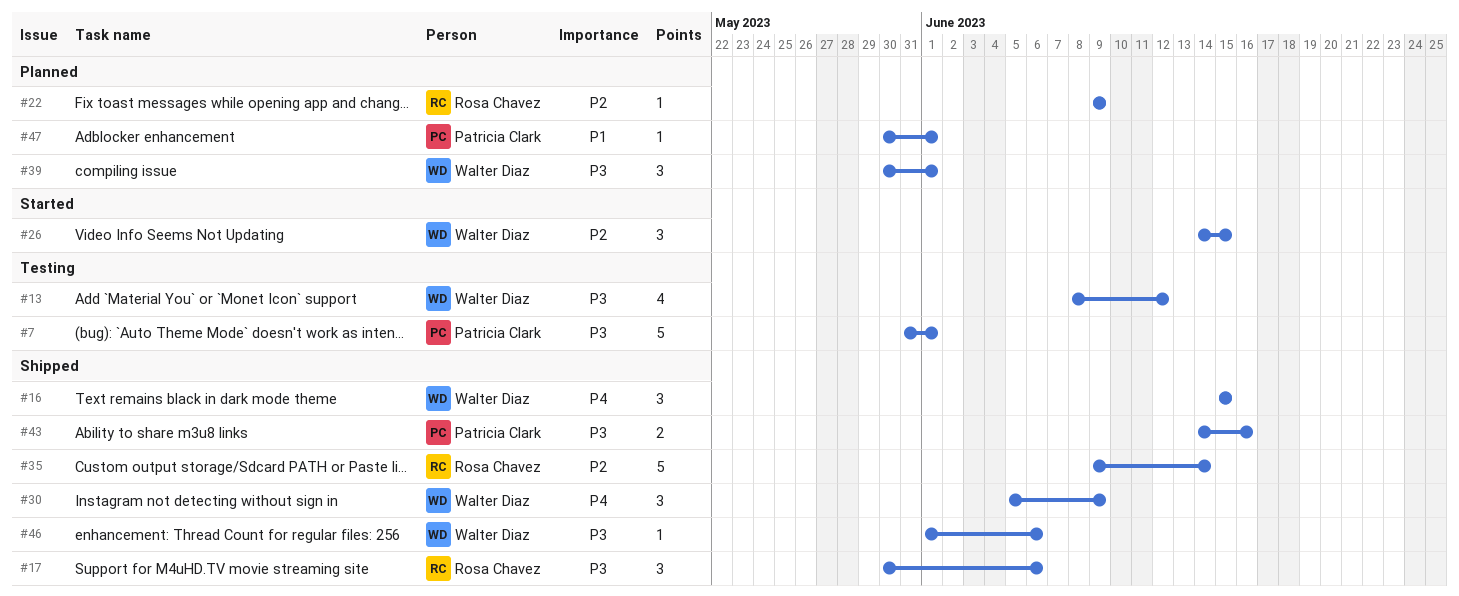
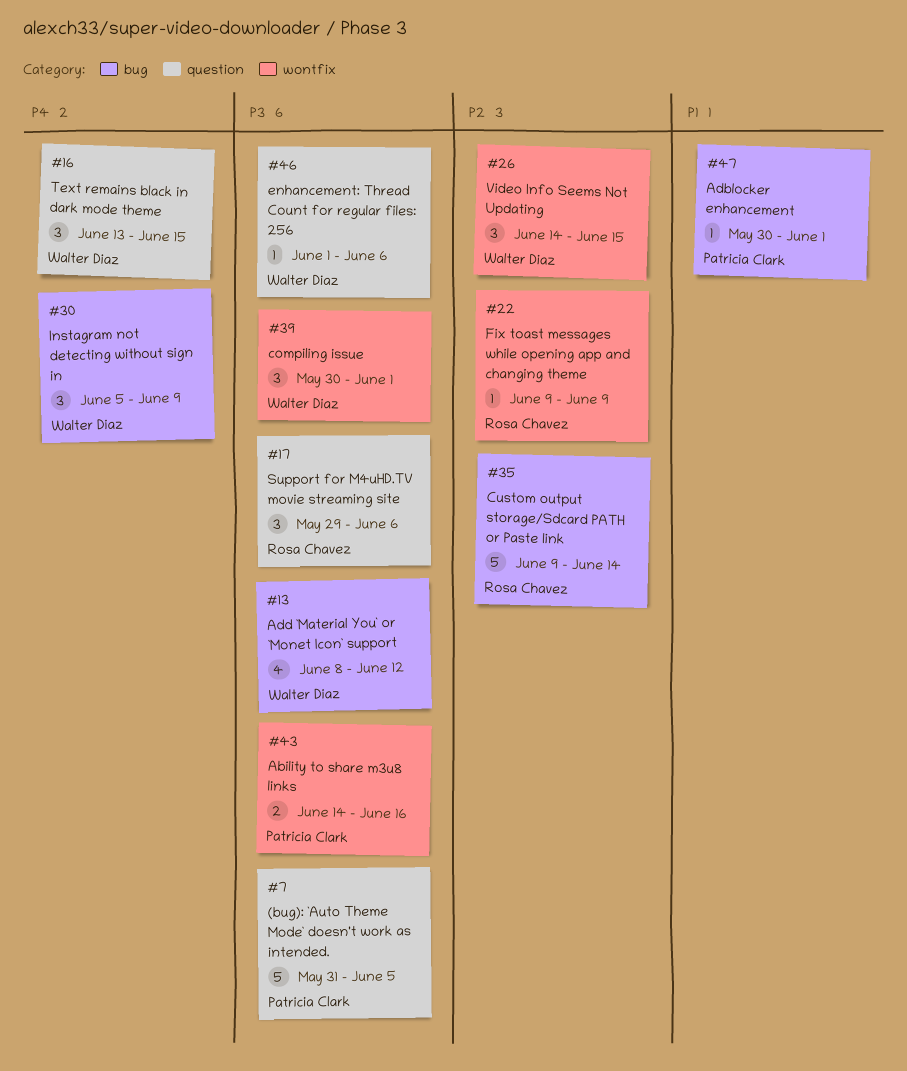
#7, due: Jun 1 -> Jun 5
#16, start: Jun 15 -> Jun 13
#17, start: May 30 -> May 29

